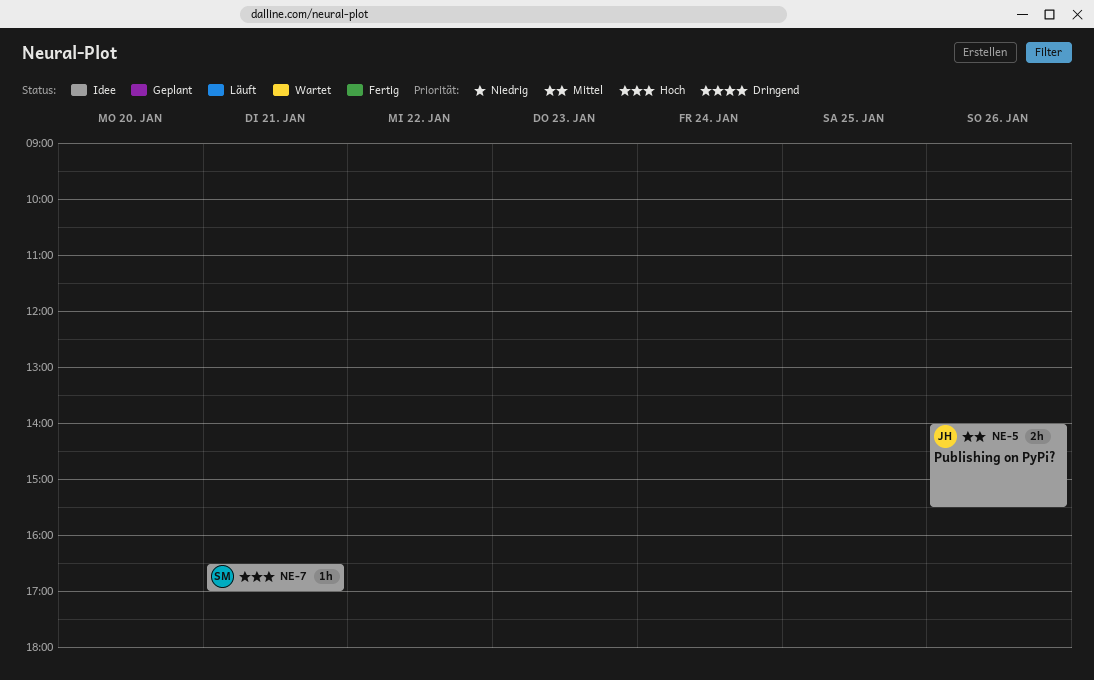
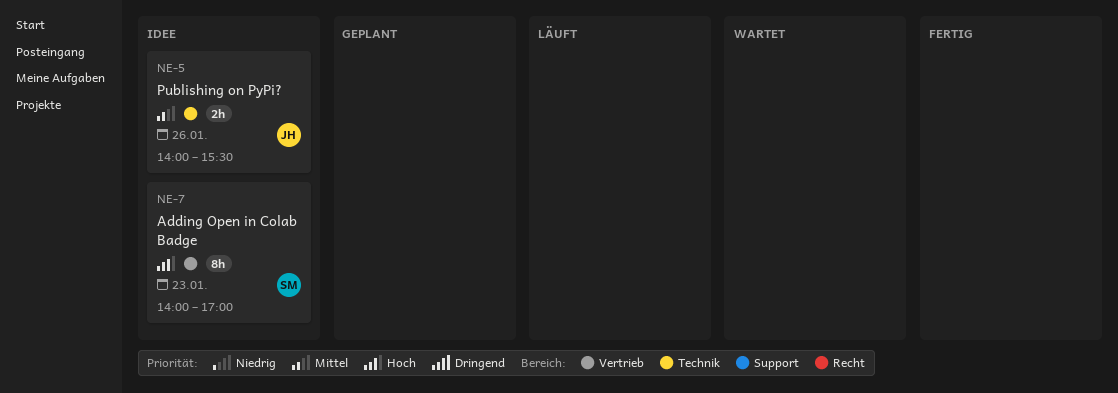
NE-7, estimate: 1h -> 8h
NE-7, day: Jan 21 -> Jan 23
NE-7, begins: 16:30 -> 14:00

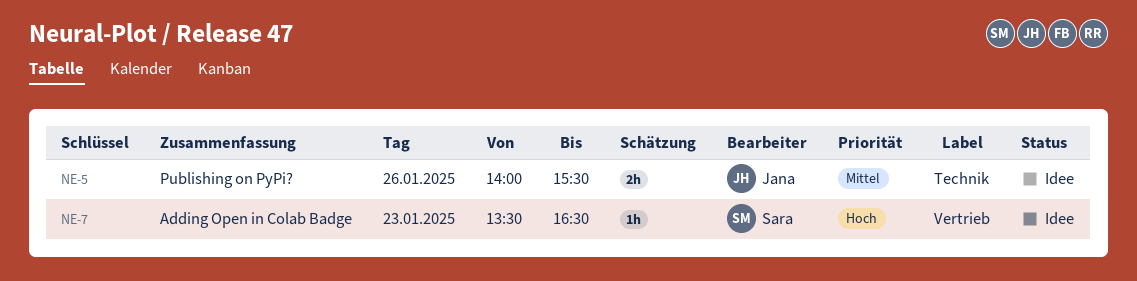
NE-7, estimate: 8h -> 1h
NE-7, begins: 14:00 -> 13:30
NE-7, ends: 17:00 -> 16:30

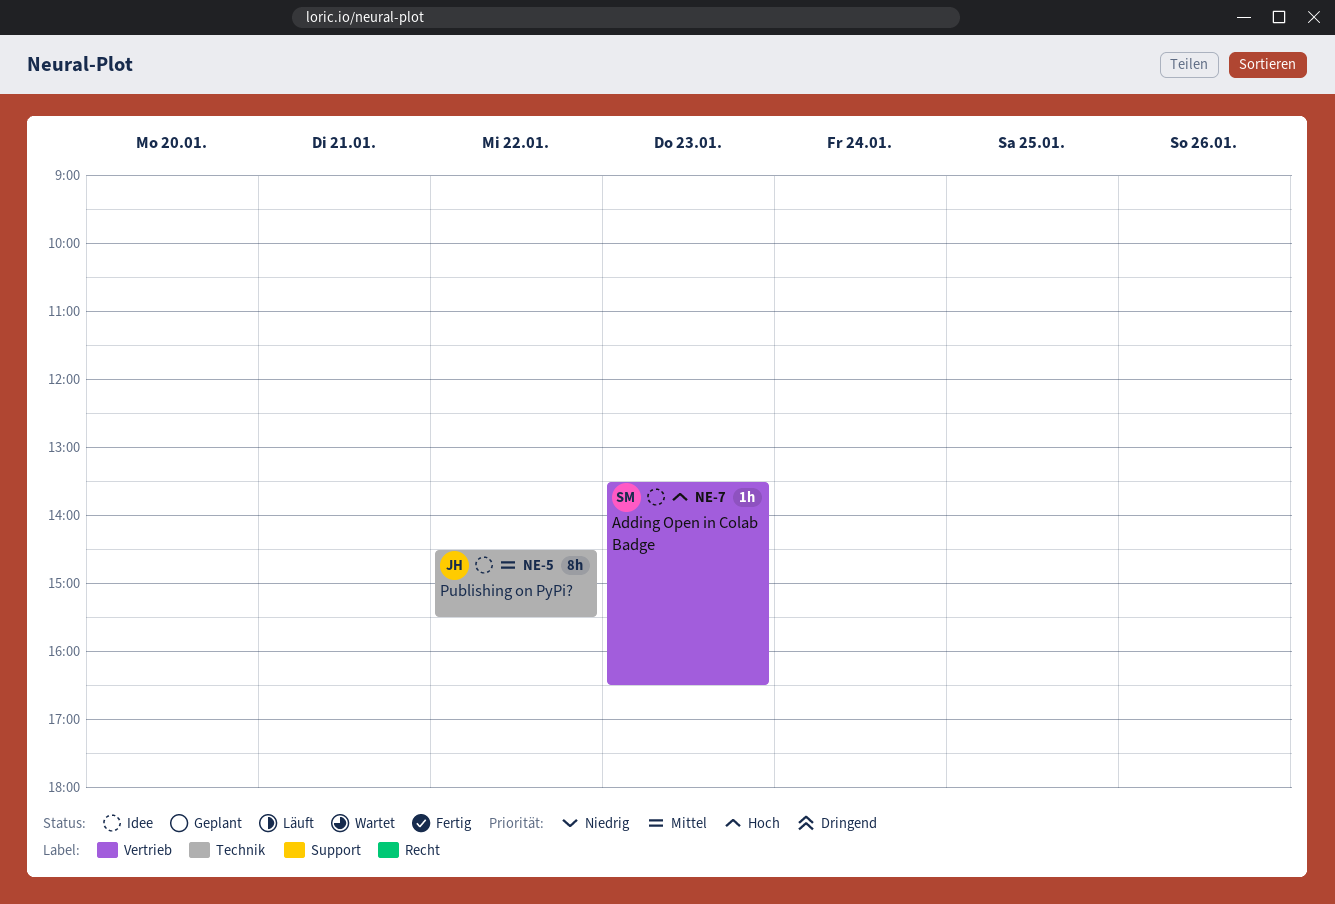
NE-5, estimate: 2h -> 8h
NE-5, day: Jan 26 -> Jan 22
NE-5, begins: 14:00 -> 14:30

